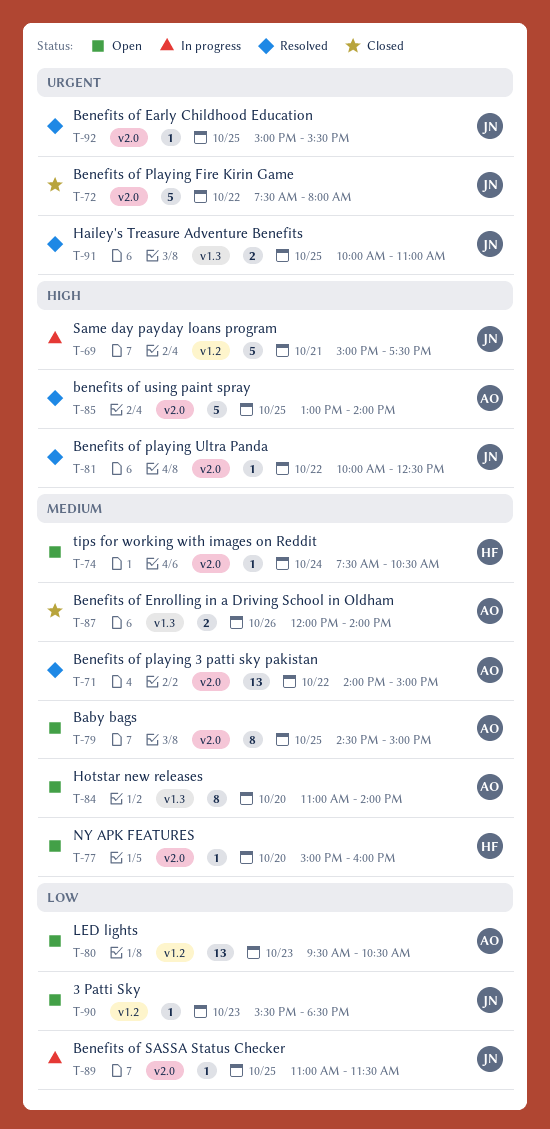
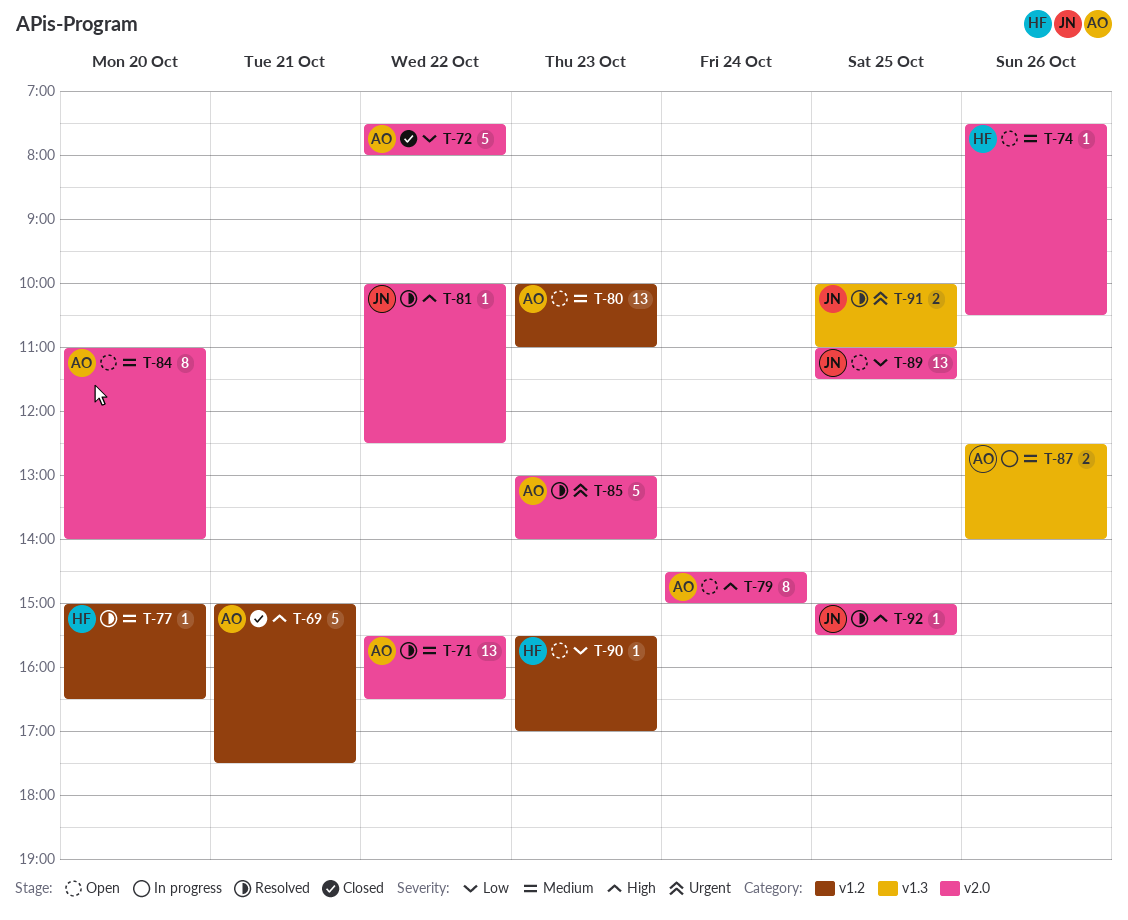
T-69, status: In progress -> Closed
T-69, owner: JN -> AO
T-71, begins: 14:00 -> 15:30
T-71, ends: 15:00 -> 16:30
T-72, owner: JN -> AO
T-72, priority: Urgent -> Low
T-74, day: Oct 24 -> Oct 26
T-77, status: Open -> Resolved
T-77, label: v2.0 -> v1.2
T-77, ends: 16:00 -> 16:30
T-79, priority: Medium -> High
T-79, day: Oct 25 -> Oct 24
T-80, priority: Low -> Medium
T-80, begins: 09:30 -> 10:00
T-80, ends: 10:30 -> 11:00
T-84, label: v1.3 -> v2.0
T-85, priority: High -> Urgent
T-85, day: Oct 25 -> Oct 23
T-87, status: Closed -> In progress
T-87, begins: 12:00 -> 12:30
T-89, status: In progress -> Open
T-89, estimate: 1 -> 13
T-90, owner: JN -> HF
T-90, ends: 18:30 -> 17:00
T-92, priority: Urgent -> High

